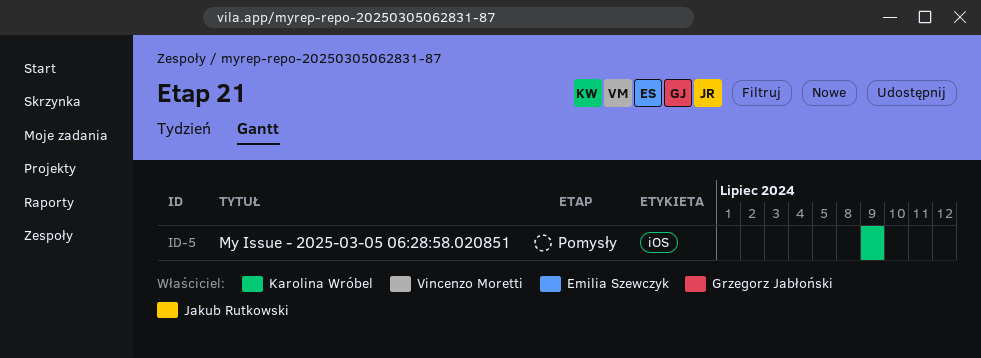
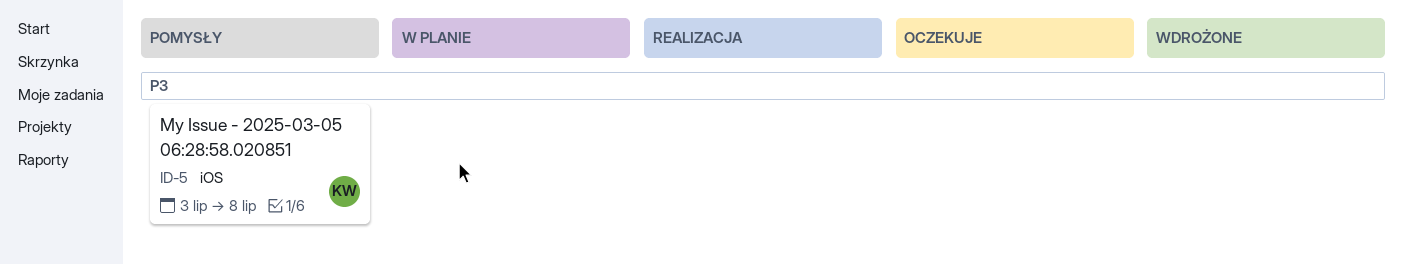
ID-5, start: Jul 9 -> Jul 3
ID-5, due: Jul 9 -> Jul 8

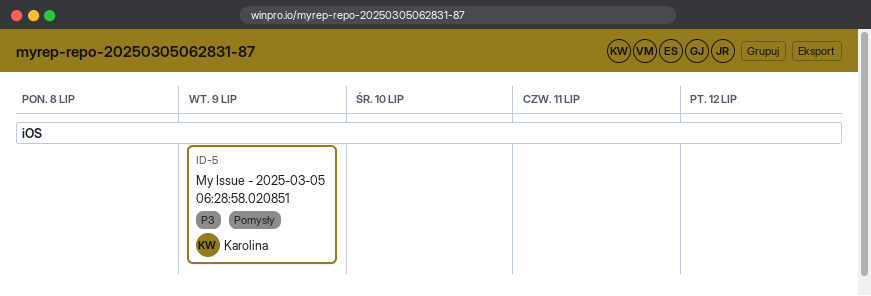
ID-5, due: Jul 8 -> Jul 9

